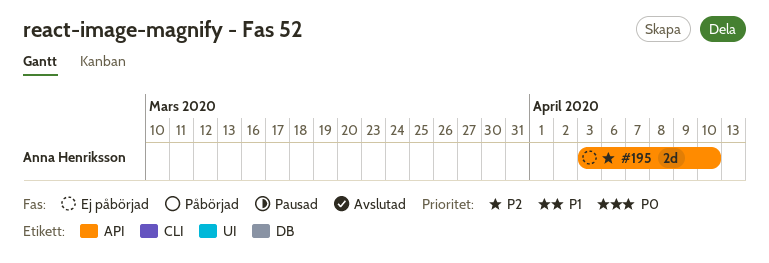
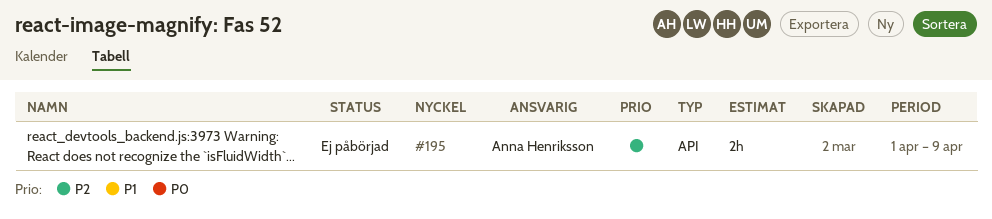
#195, estimate: 2d -> 2h
#195, start: Apr 3 -> Apr 1
#195, due: Apr 10 -> Apr 9

